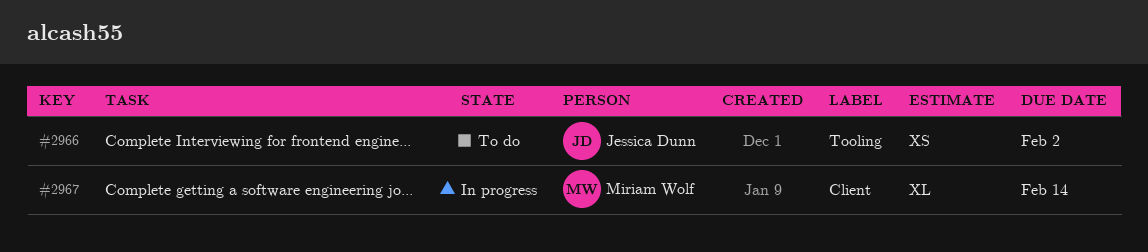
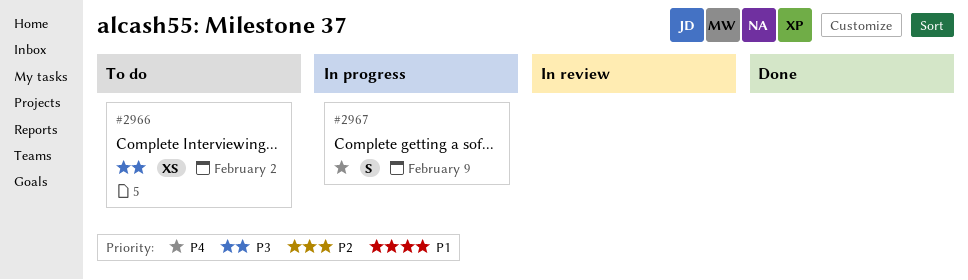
#2967, estimate: XL -> S
#2967, due: Feb 14 -> Feb 9

